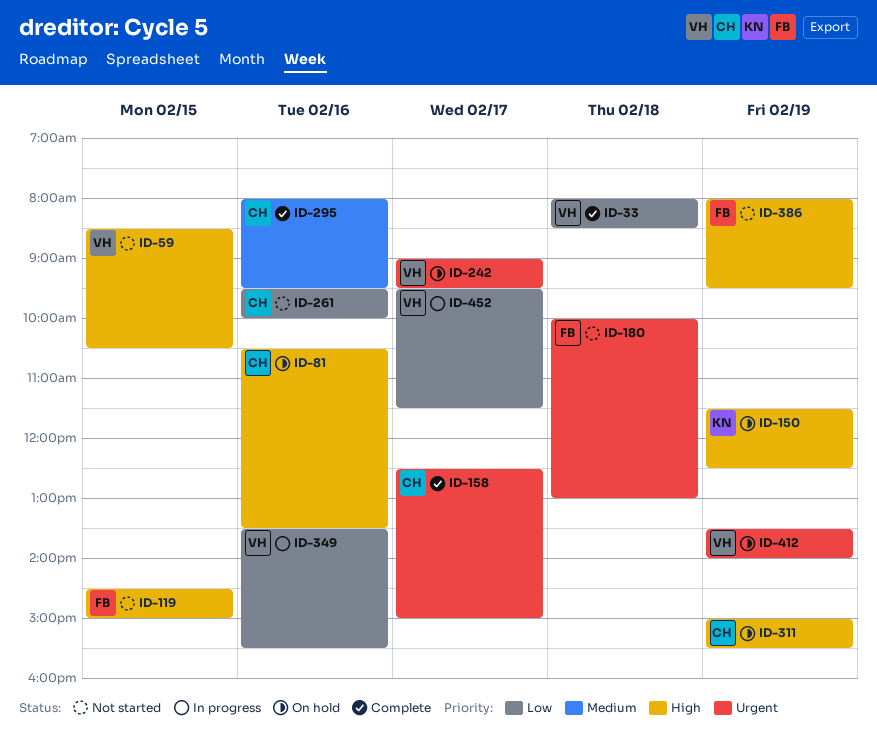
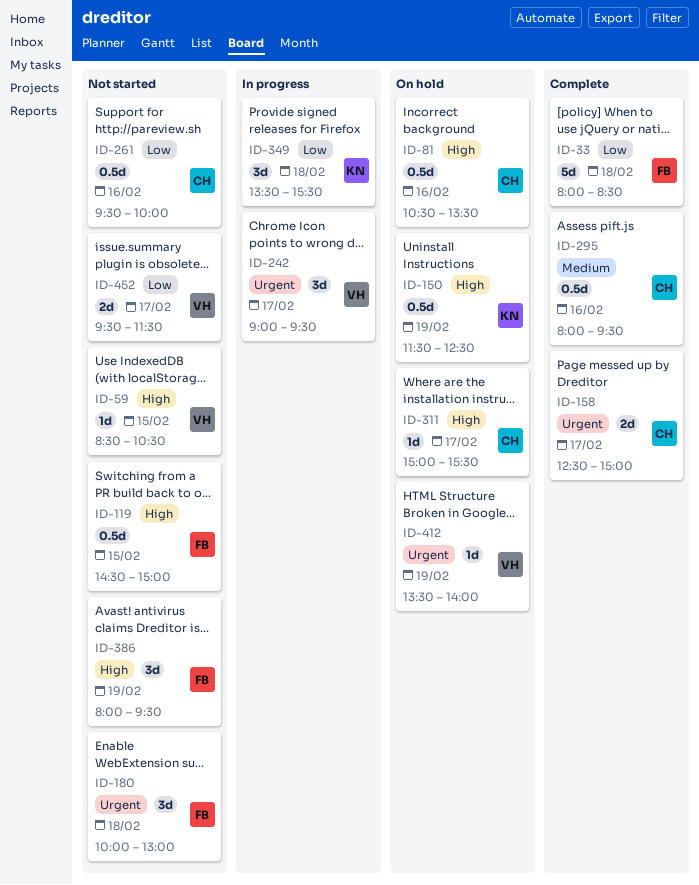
ID-33, owner: VH -> FB
ID-242, status: On hold -> In progress
ID-311, day: Feb 19 -> Feb 17
ID-349, owner: VH -> KN
ID-349, day: Feb 16 -> Feb 18
ID-452, status: In progress -> Not started

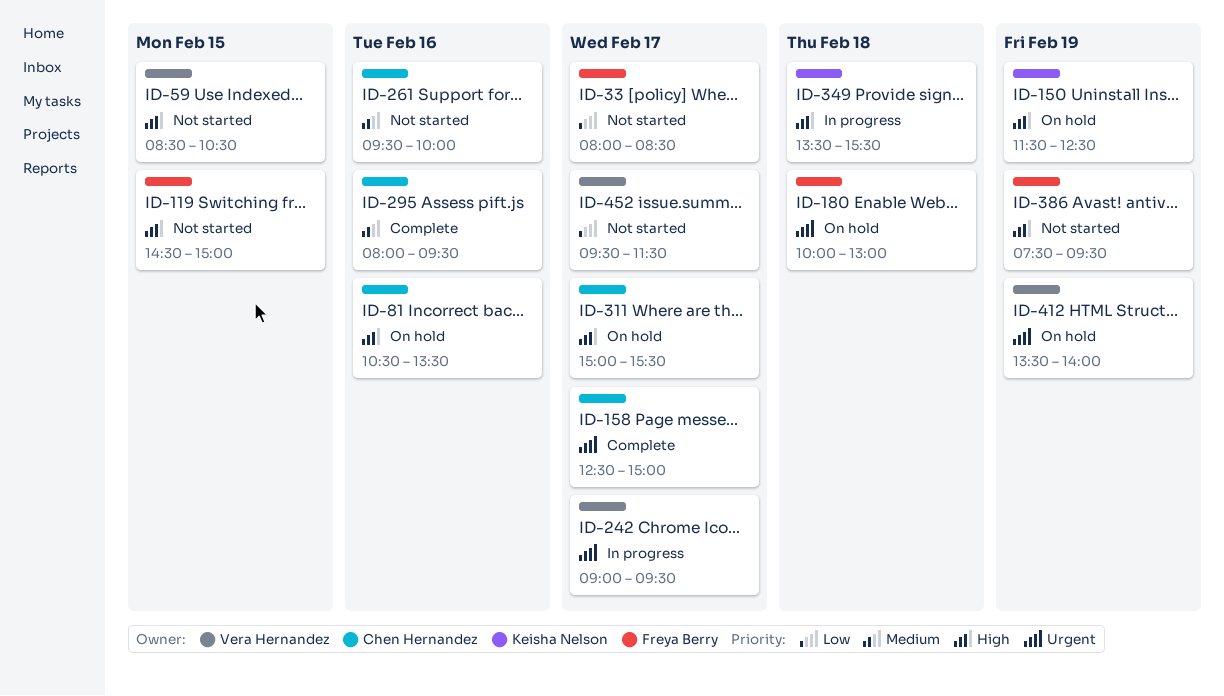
ID-33, status: Complete -> Not started
ID-33, day: Feb 18 -> Feb 17
ID-180, status: Not started -> On hold
ID-261, priority: Low -> Medium
ID-349, priority: Low -> High
ID-386, begins: 08:00 -> 07:30

